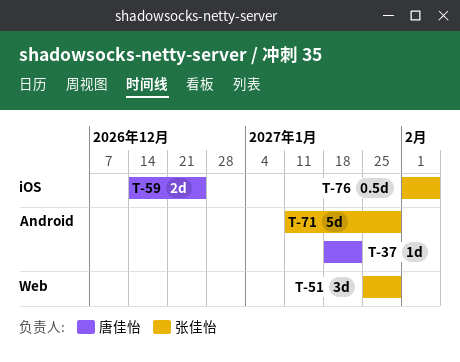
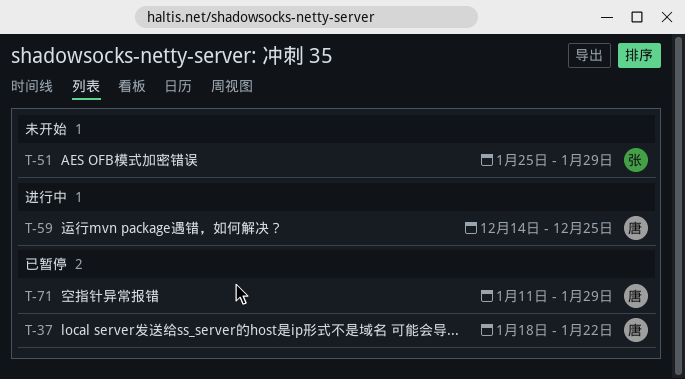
T-71, owner: 张佳怡 -> 唐佳怡
T-76: present -> none

